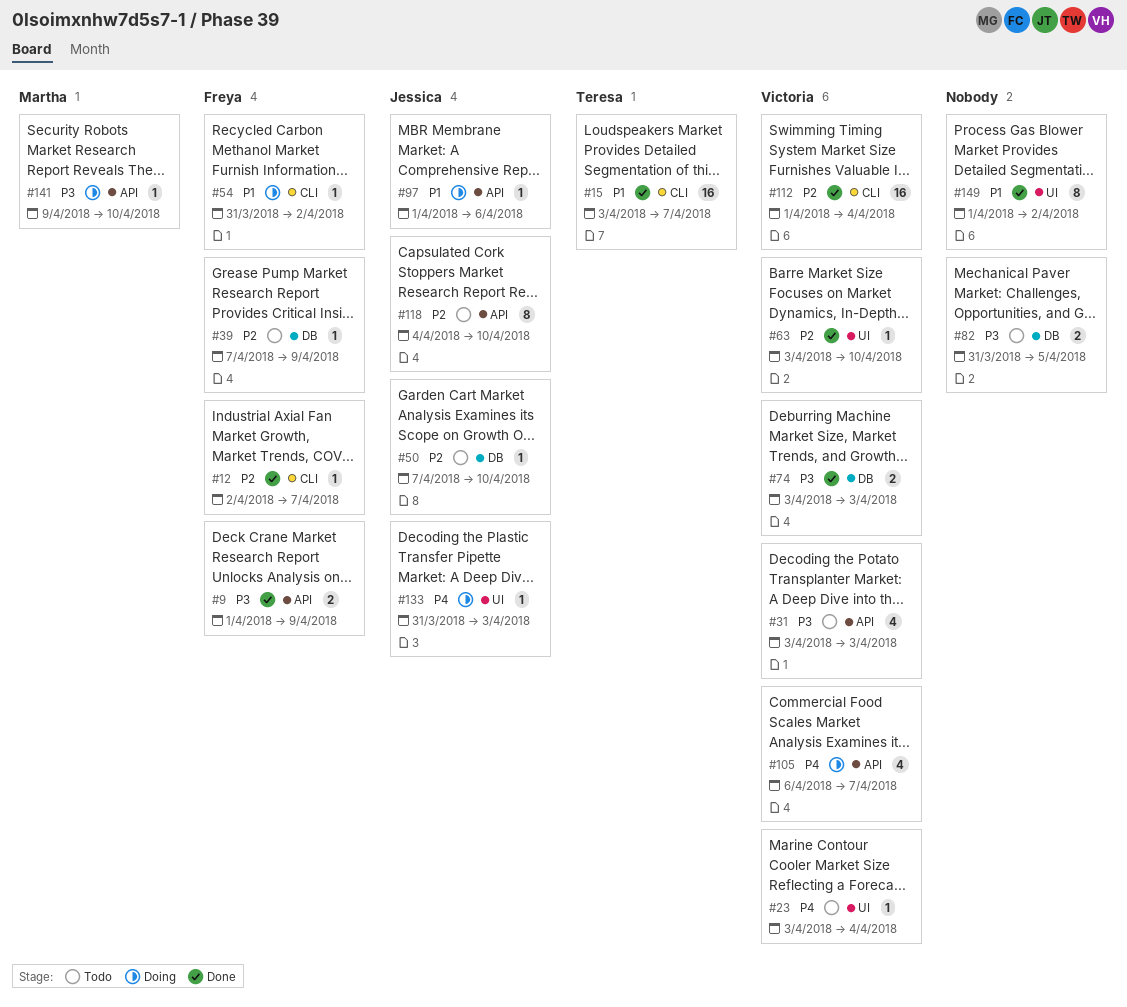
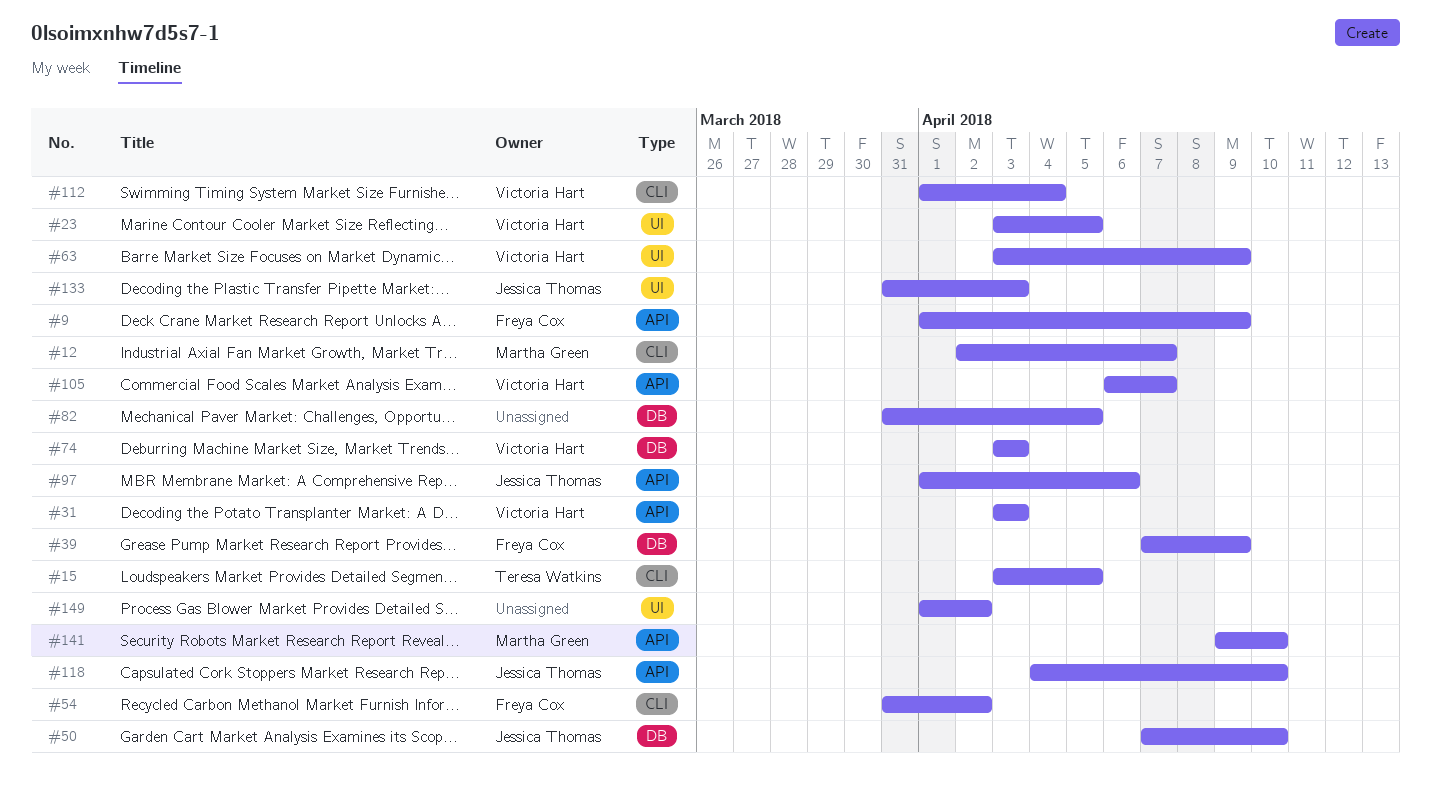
#12, owner: Freya Cox -> Martha Green
#15, due: Apr 7 -> Apr 5
#23, due: Apr 4 -> Apr 5
#63, due: Apr 10 -> Apr 9

